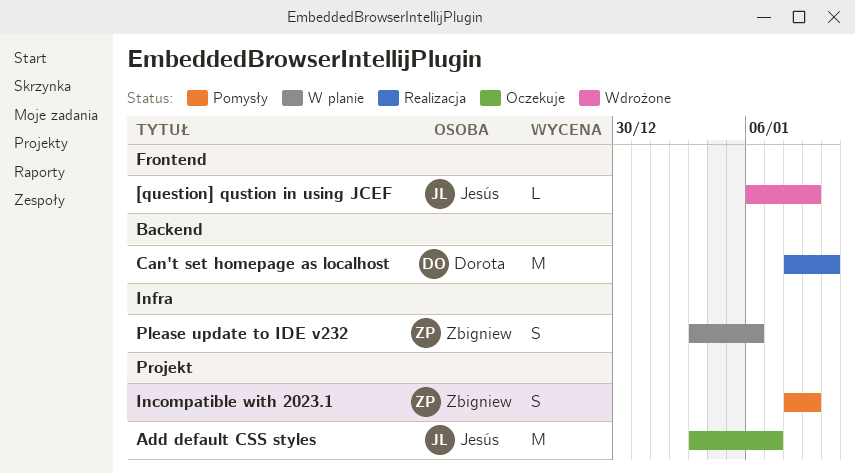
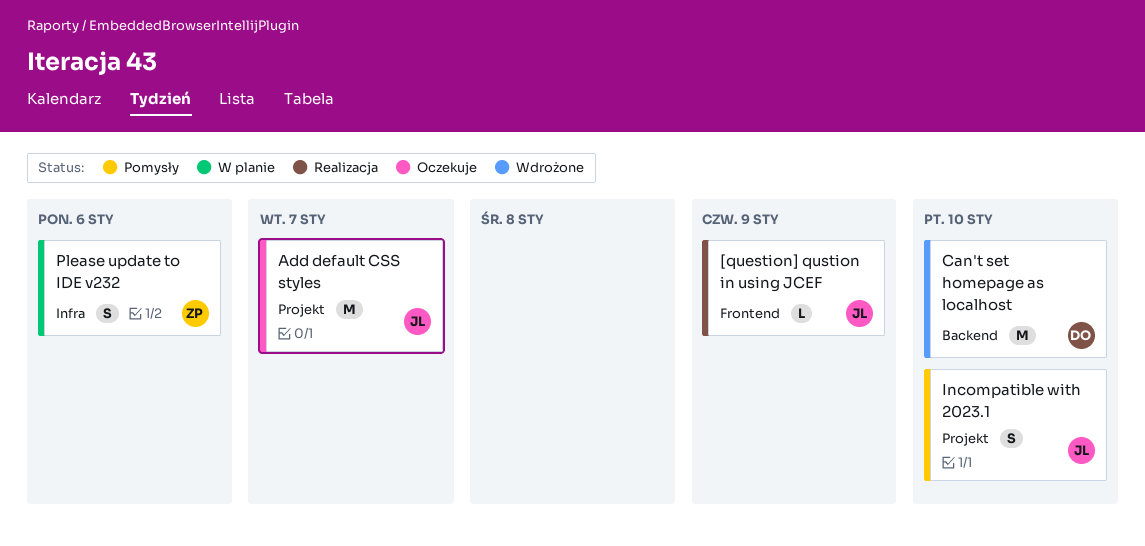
[question] qustion in using JCEF, status: Wdrożone -> Realizacja
Can't set homepage as localhost, status: Realizacja -> Wdrożone
Incompatible with 2023.1, owner: Zbigniew -> Jesús
Incompatible with 2023.1, due: Jan 9 -> Jan 10

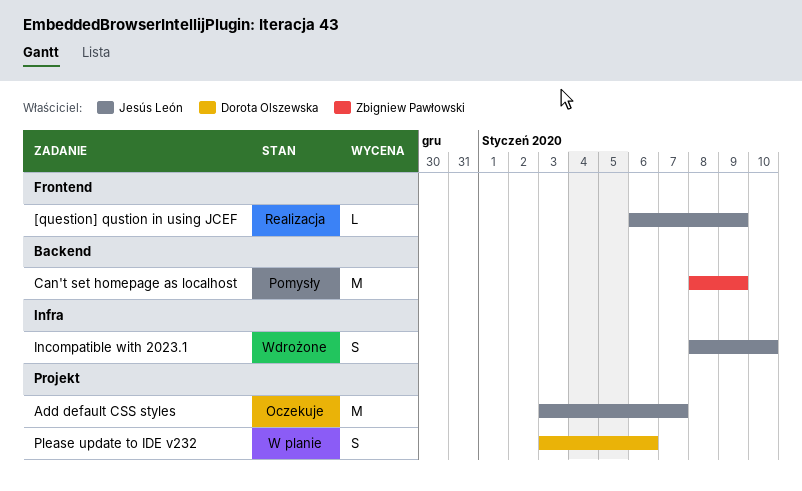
Can't set homepage as localhost, status: Wdrożone -> Pomysły
Can't set homepage as localhost, owner: Dorota Olszewska -> Zbigniew Pawłowski
Can't set homepage as localhost, due: Jan 10 -> Jan 9
Incompatible with 2023.1, status: Pomysły -> Wdrożone
Incompatible with 2023.1, label: Projekt -> Infra
Please update to IDE v232, owner: Zbigniew Pawłowski -> Dorota Olszewska
Please update to IDE v232, label: Infra -> Projekt

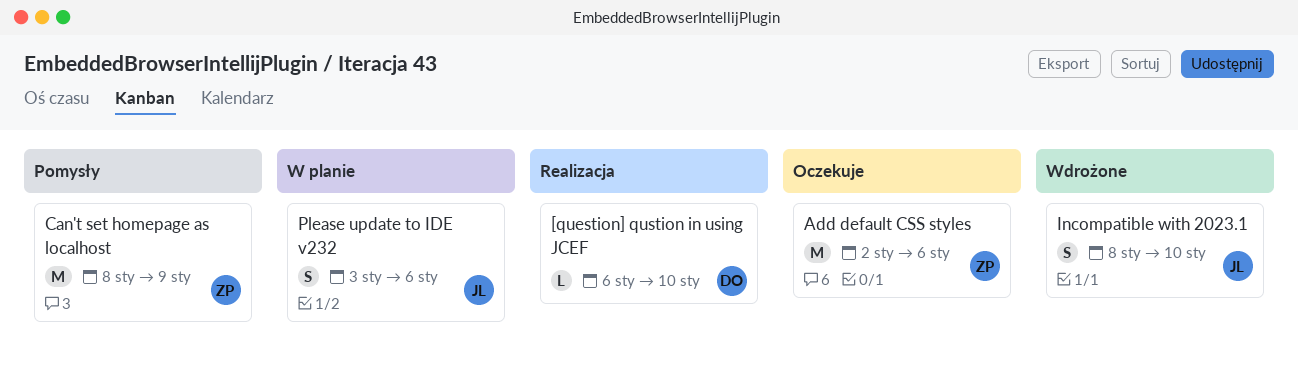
[question] qustion in using JCEF, owner: Jesús León -> Dorota Olszewska
[question] qustion in using JCEF, due: Jan 9 -> Jan 10
Add default CSS styles, owner: Jesús León -> Zbigniew Pawłowski
Add default CSS styles, start: Jan 3 -> Jan 2
Add default CSS styles, due: Jan 7 -> Jan 6
Please update to IDE v232, owner: Dorota Olszewska -> Jesús León

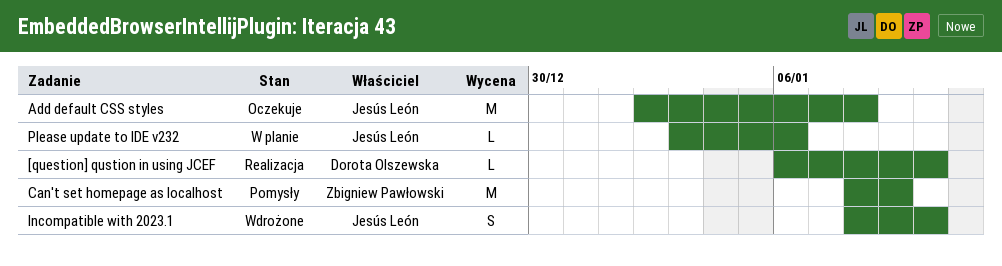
Add default CSS styles, owner: Zbigniew Pawłowski -> Jesús León
Add default CSS styles, due: Jan 6 -> Jan 8
Please update to IDE v232, estimate: S -> L

